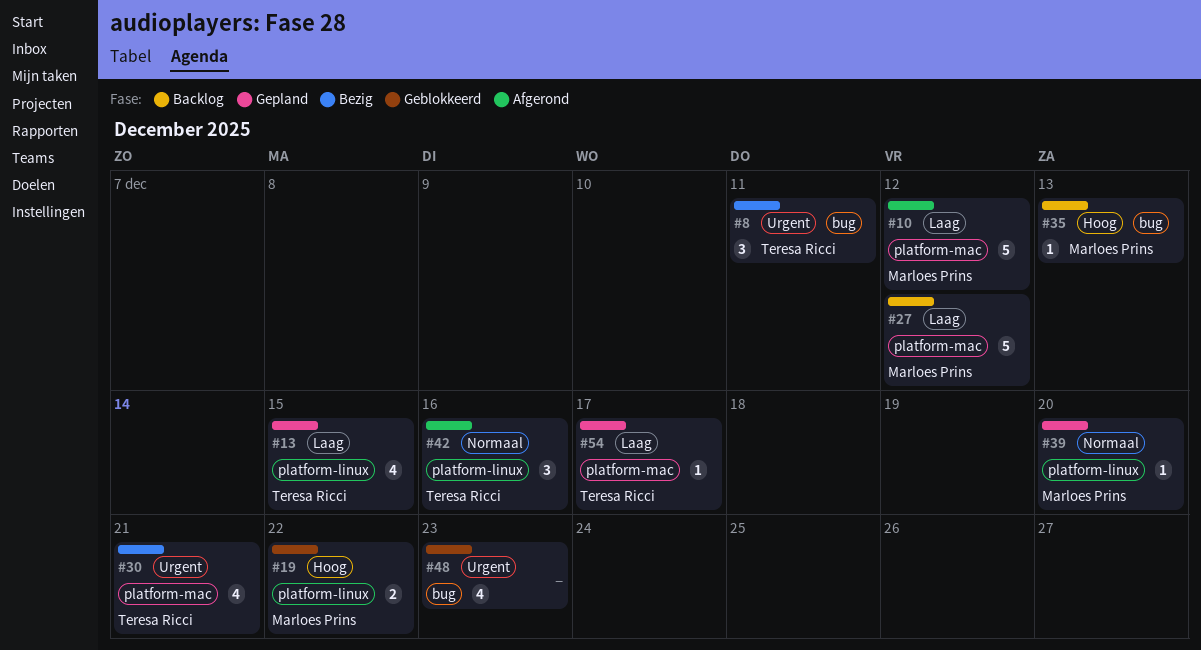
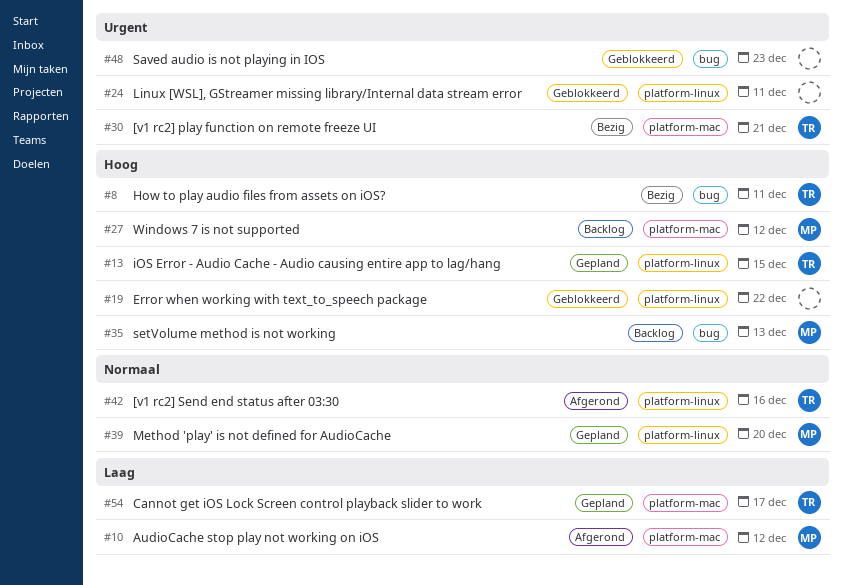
#8, priority: Urgent -> Hoog
#13, priority: Laag -> Hoog
#19, owner: Marloes Prins -> none
#24: none -> present
#27, priority: Laag -> Hoog

